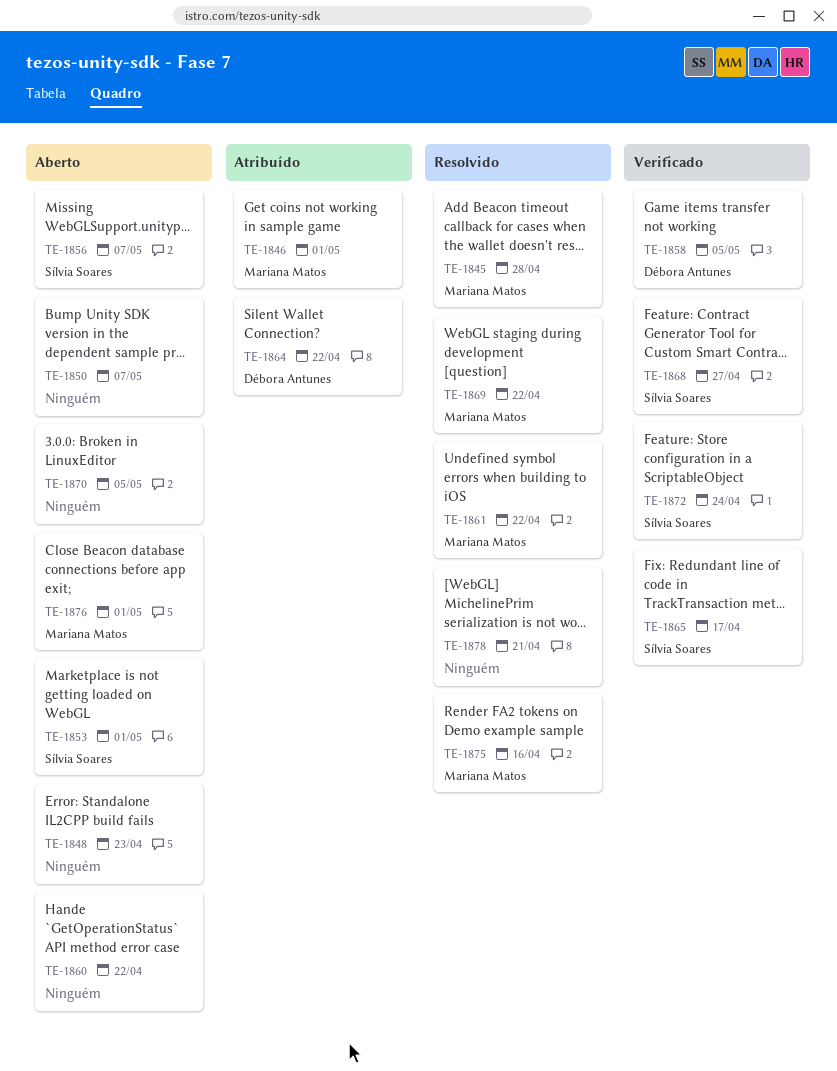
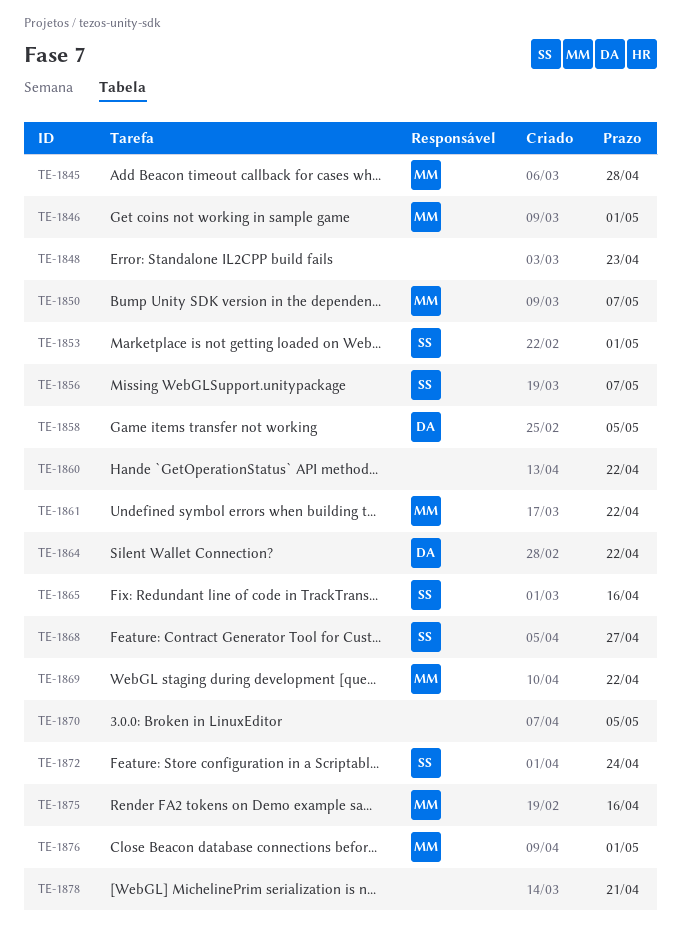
TE-1850, owner: none -> Mariana Matos
TE-1865, due: Apr 17 -> Apr 16

